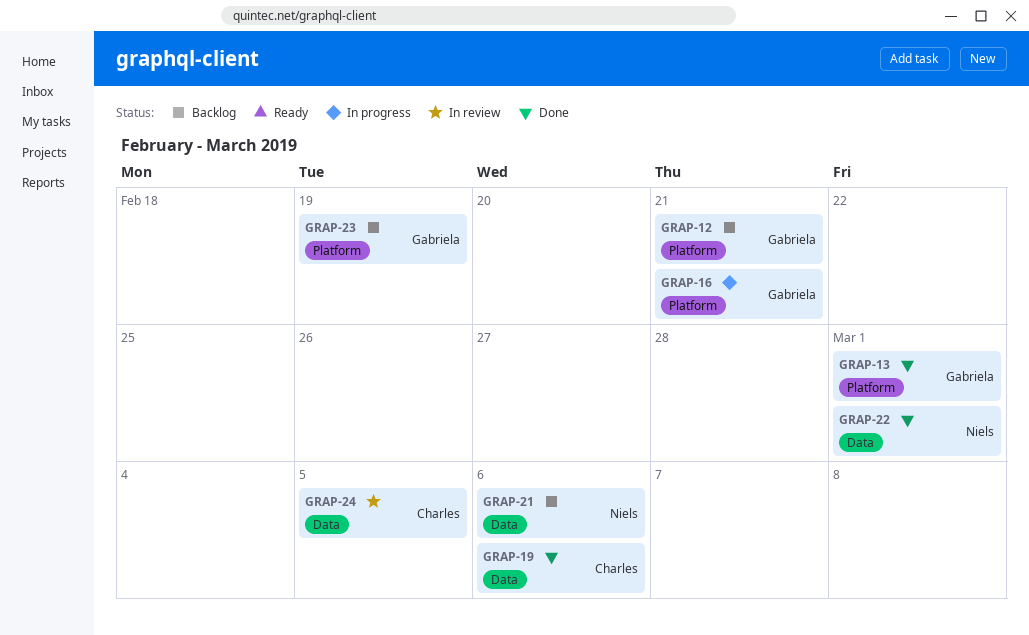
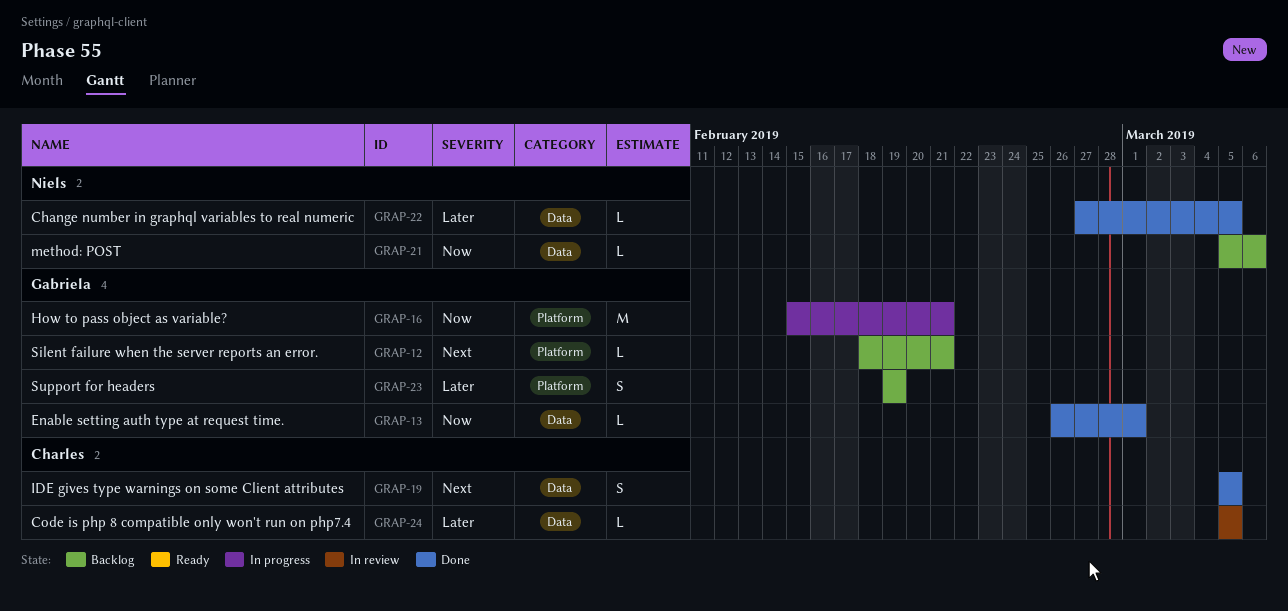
GRAP-13, label: Platform -> Data
GRAP-19, due: Mar 6 -> Mar 5
GRAP-22, due: Mar 1 -> Mar 5

